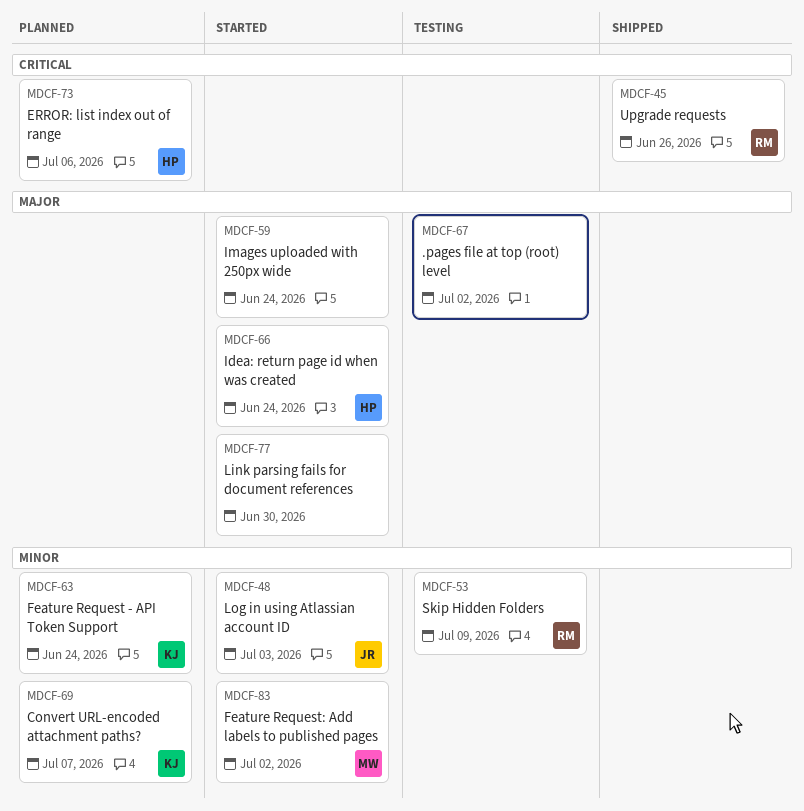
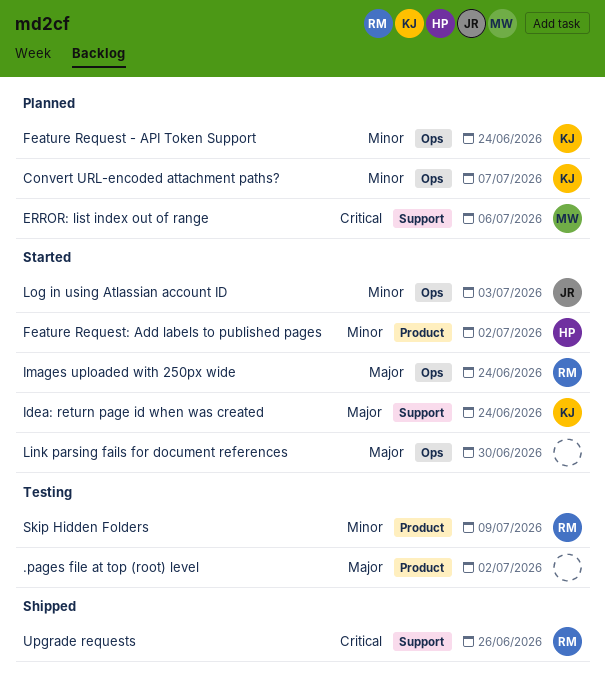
ERROR: list index out of range, owner: HP -> MW
Feature Request: Add labels to published pages, owner: MW -> HP
Idea: return page id when was created, owner: HP -> KJ
Images uploaded with 250px wide, owner: none -> RM

